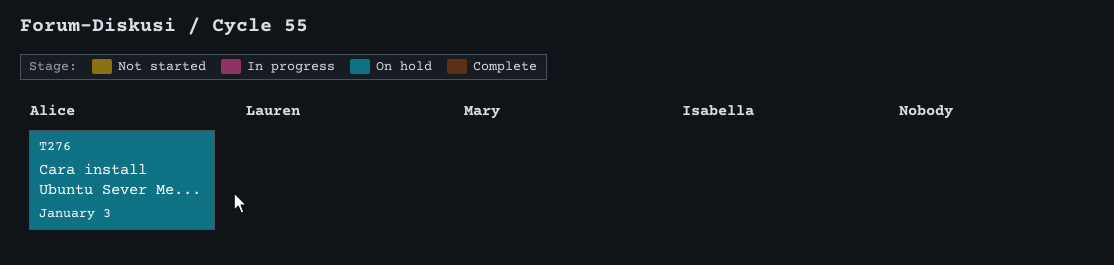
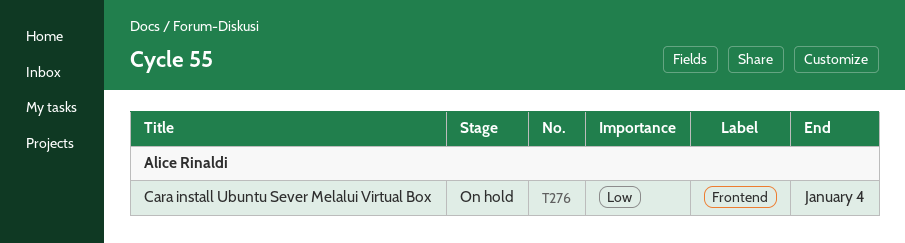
T276, due: Jan 3 -> Jan 4

